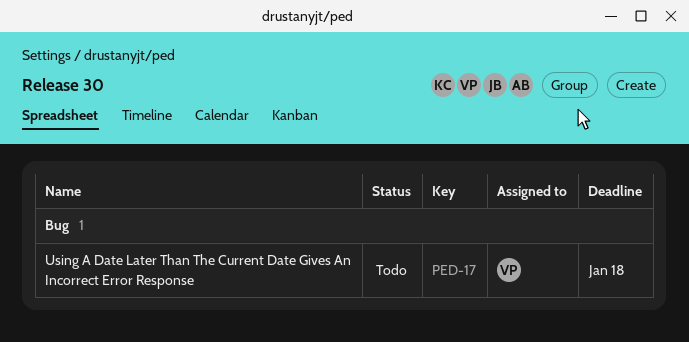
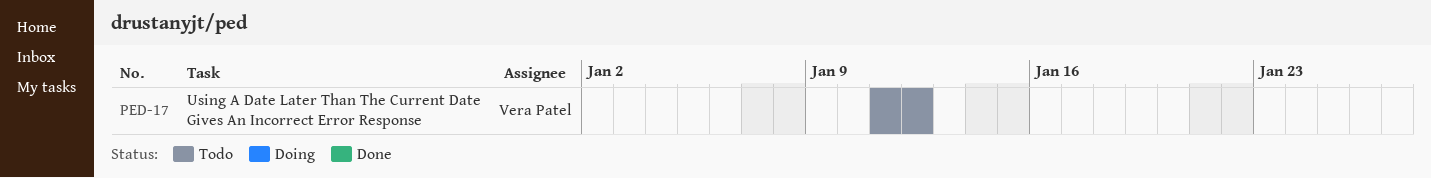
PED-17, due: Jan 18 -> Jan 12

